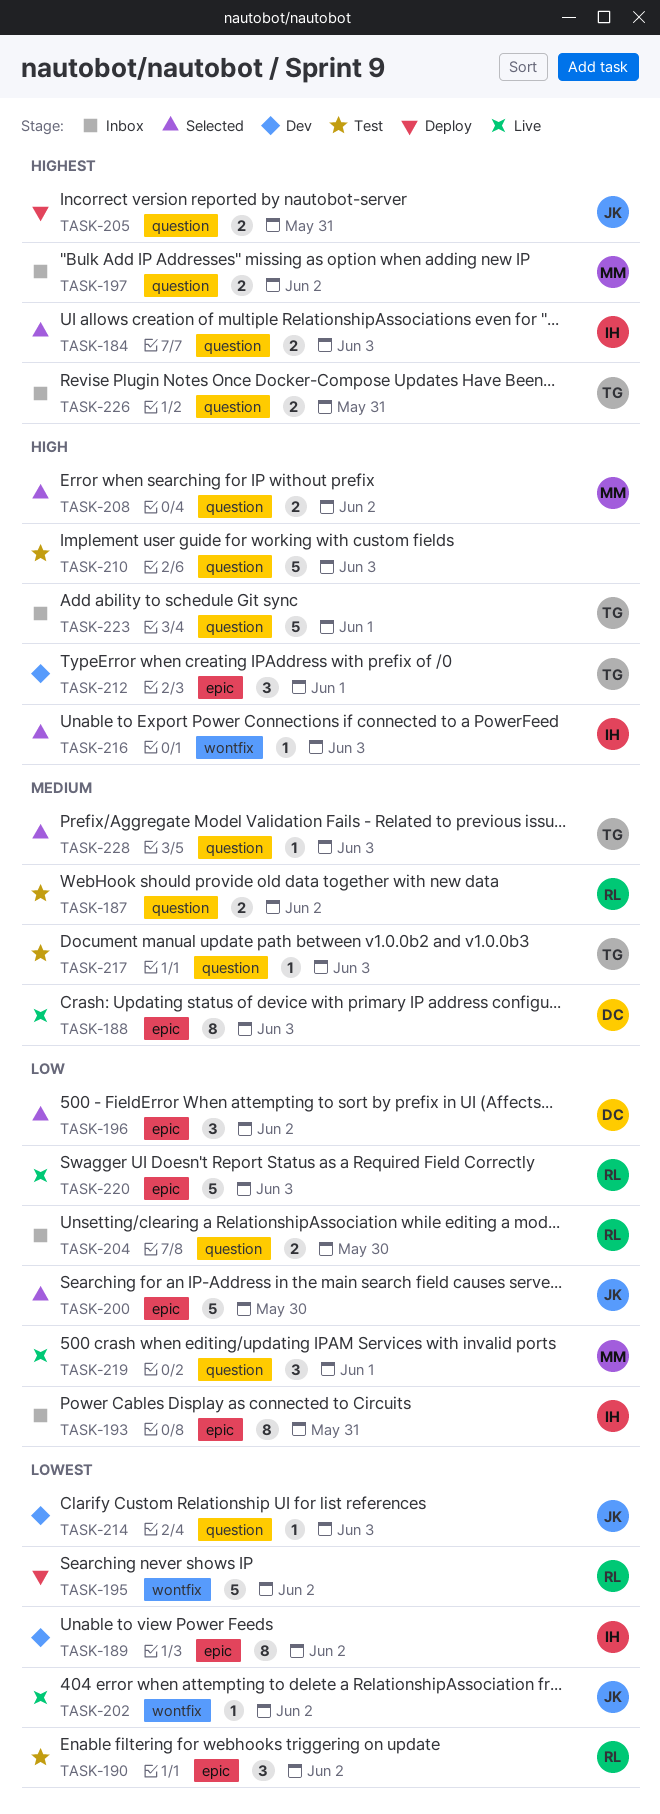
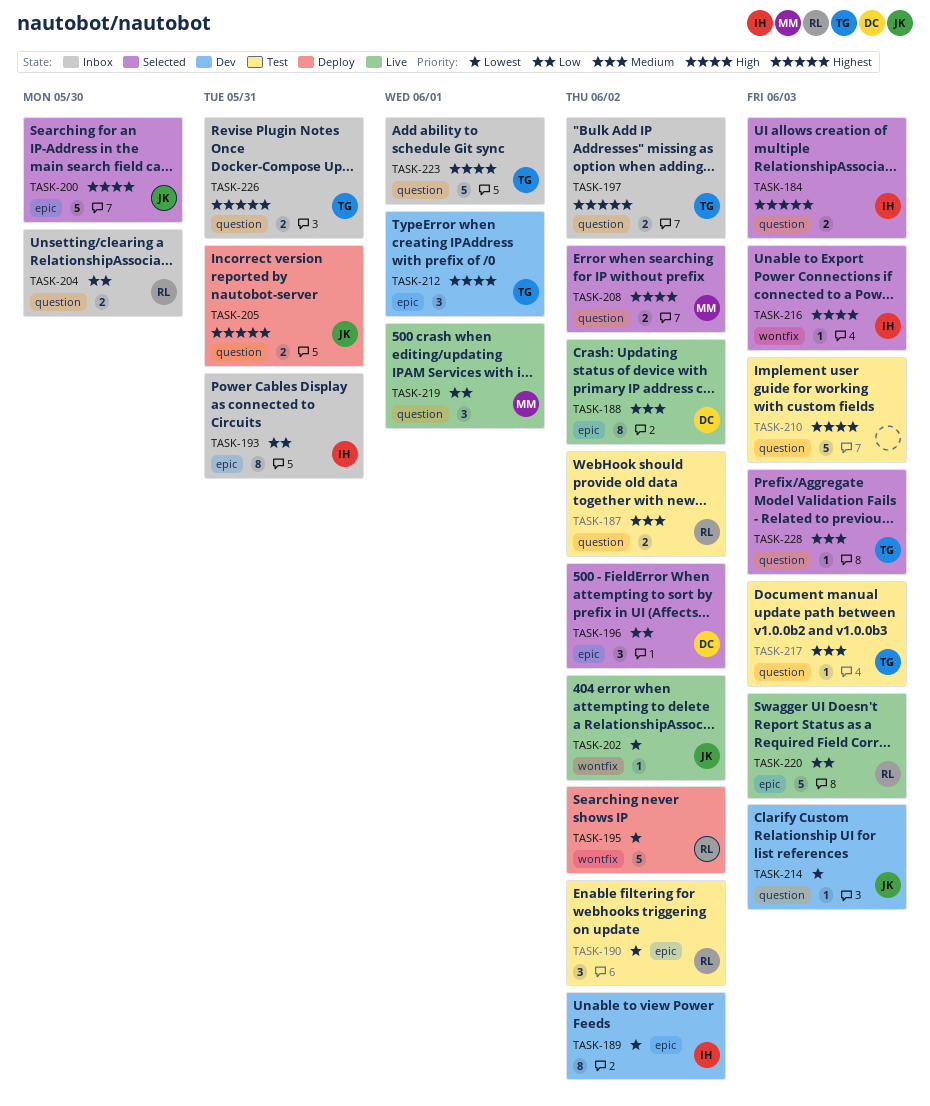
TASK-188, due: Jun 3 -> Jun 2
TASK-197, owner: MM -> TG
TASK-200, priority: Low -> High

